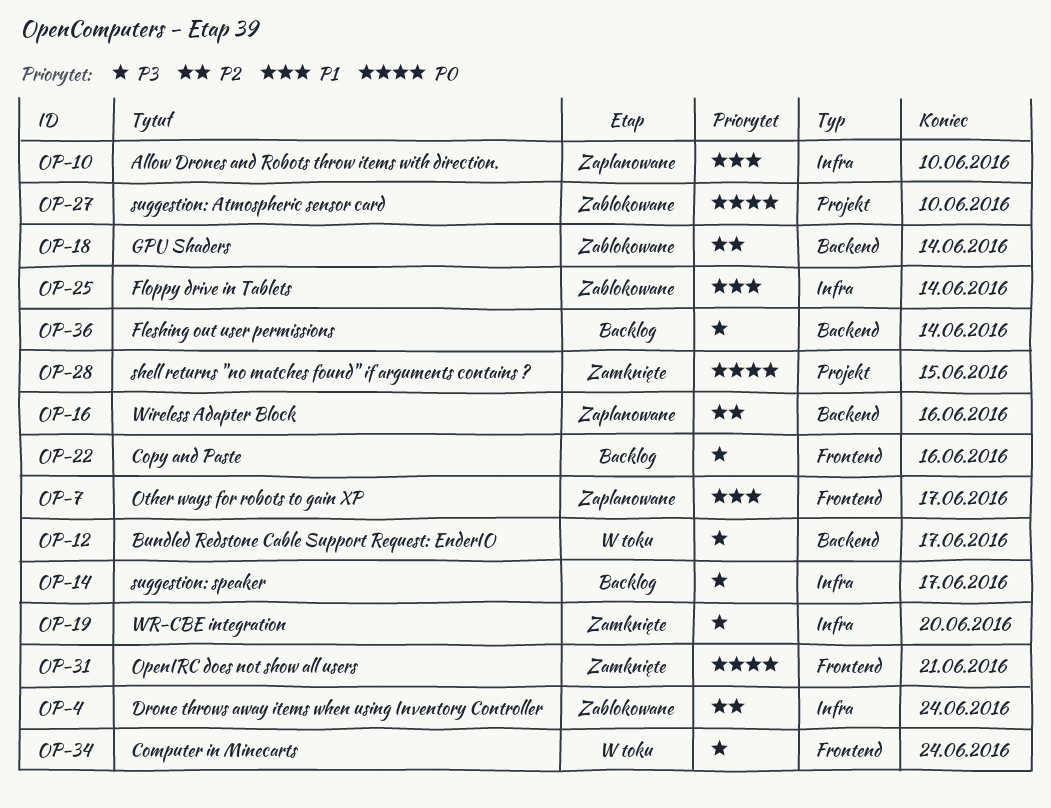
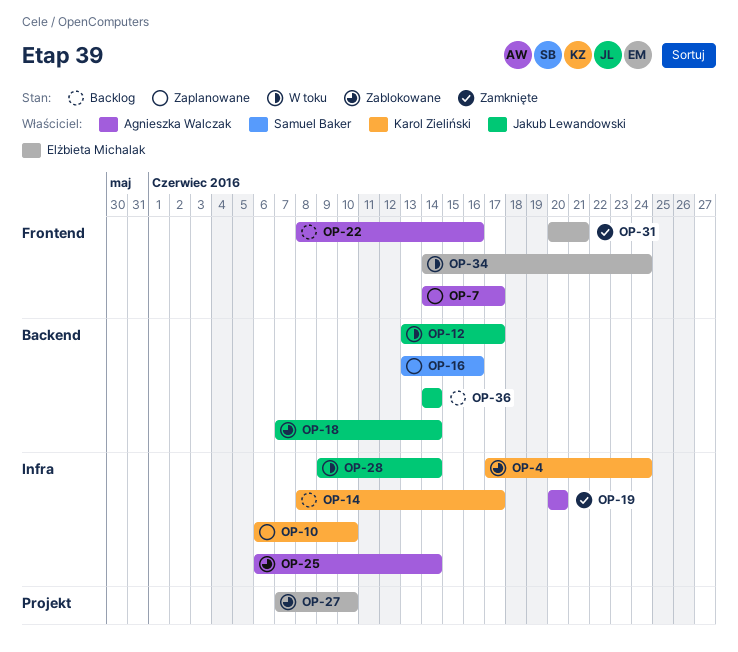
OP-28, status: Zamknięte -> W toku
OP-28, label: Projekt -> Infra
OP-28, due: Jun 15 -> Jun 14

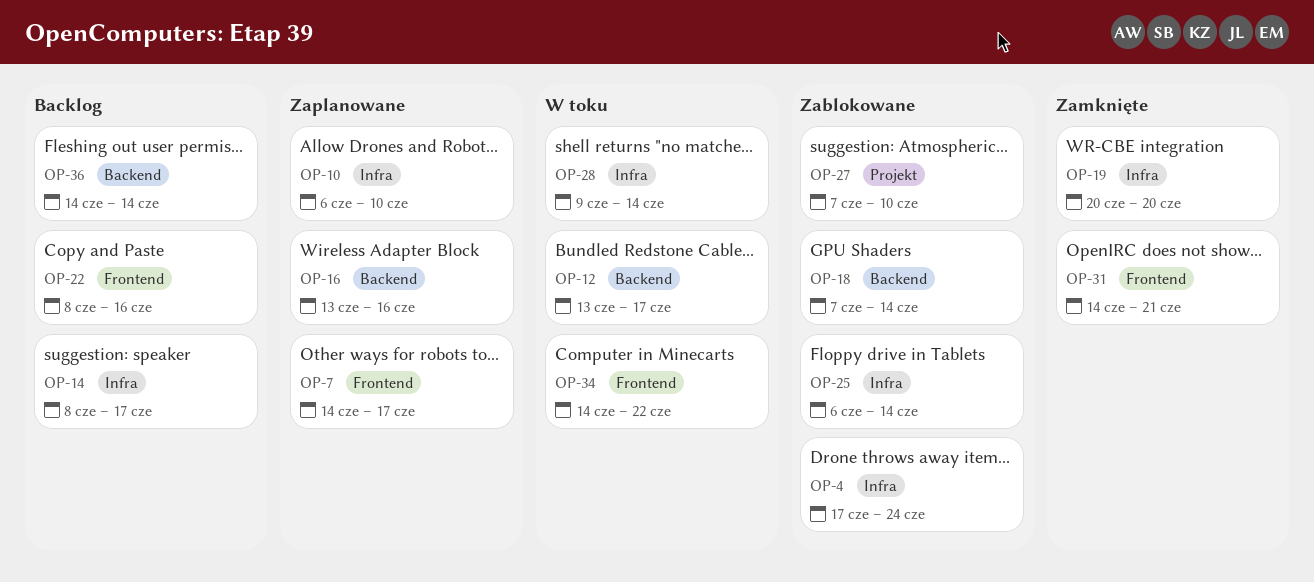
OP-31, start: Jun 20 -> Jun 14
OP-34, due: Jun 24 -> Jun 22

